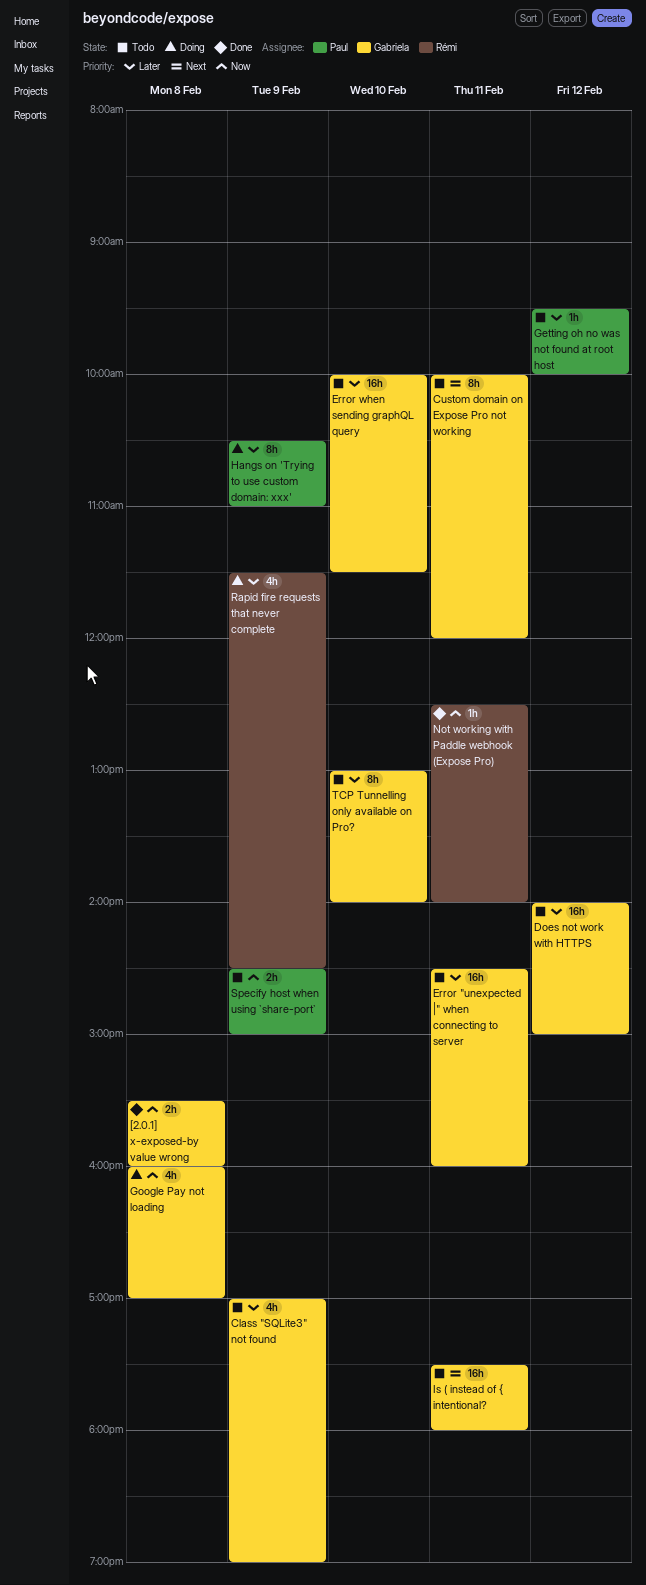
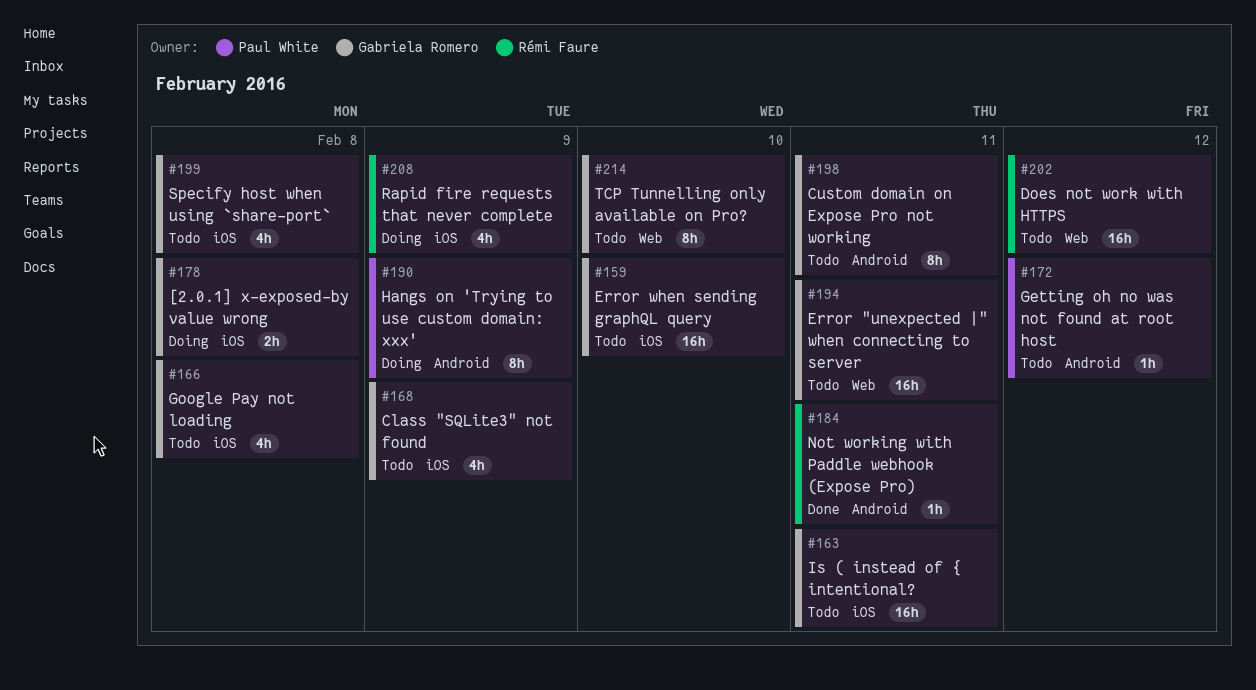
[2.0.1] x-exposed-by value wrong, status: Done -> Doing
Does not work with HTTPS, owner: Gabriela Romero -> Rémi Faure
Google Pay not loading, status: Doing -> Todo
Specify host when using `share-port`, owner: Paul White -> Gabriela Romero
Specify host when using `share-port`, estimate: 2h -> 4h
Specify host when using `share-port`, day: Feb 9 -> Feb 8

